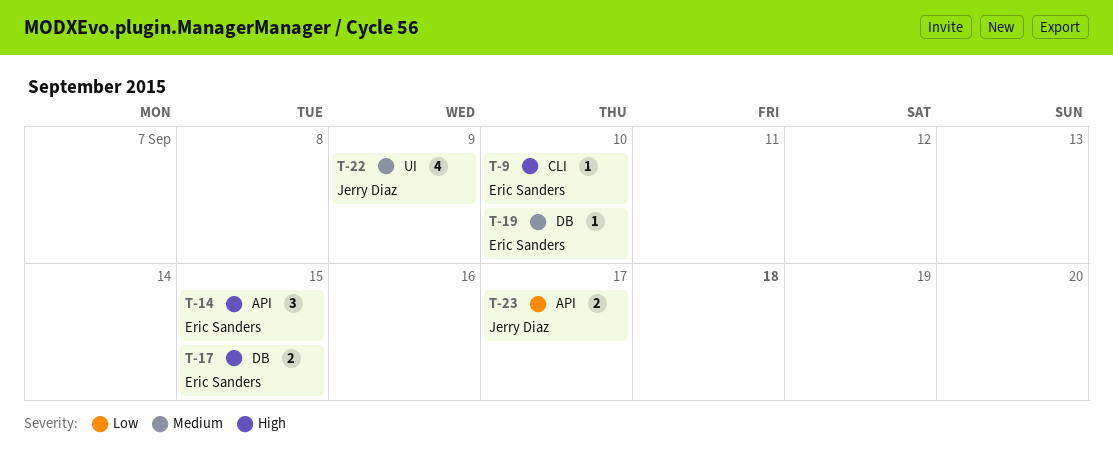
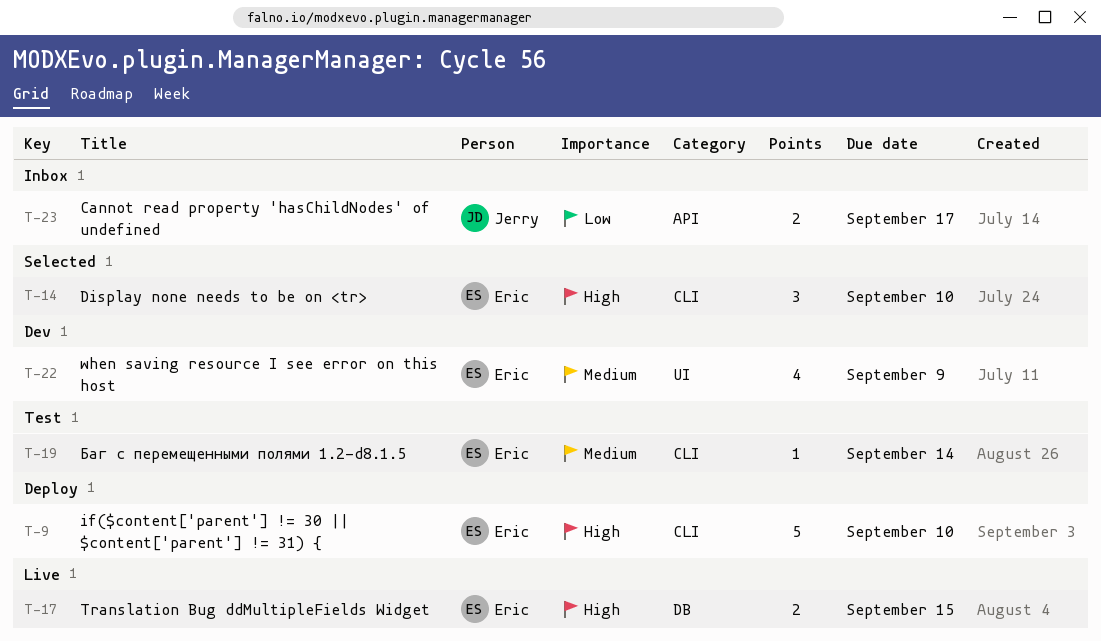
T-9, estimate: 1 -> 5
T-14, label: API -> CLI
T-14, due: Sep 15 -> Sep 10
T-19, label: DB -> CLI
T-19, due: Sep 10 -> Sep 14
T-22, owner: Jerry Diaz -> Eric Sanders

